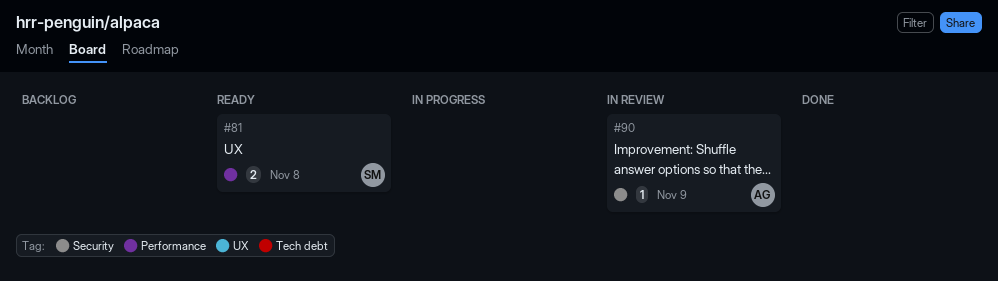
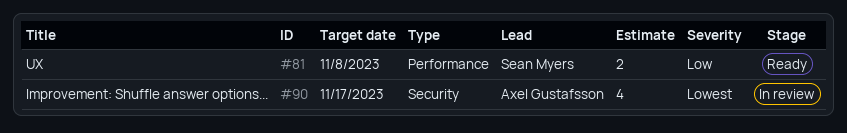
#90, estimate: 1 -> 4
#90, due: Nov 9 -> Nov 17

